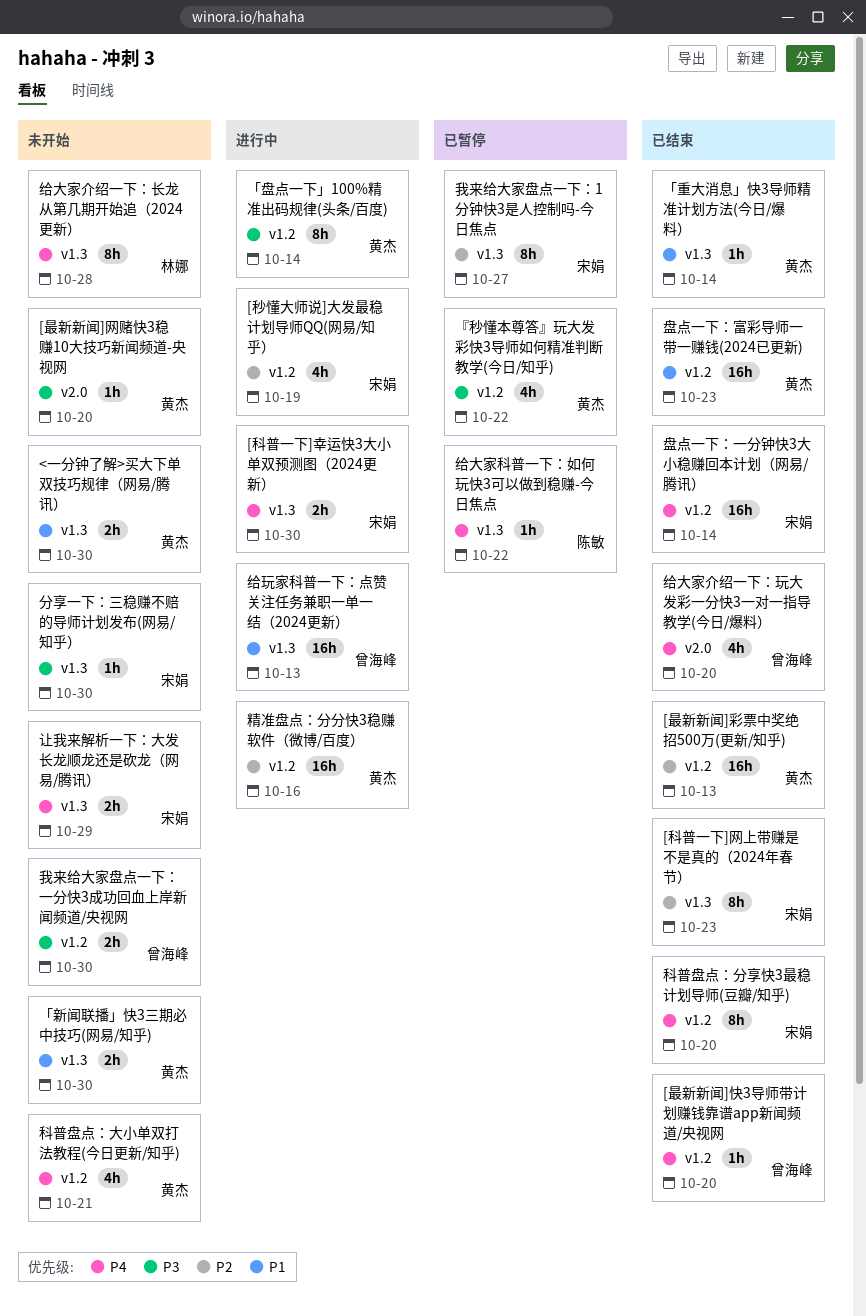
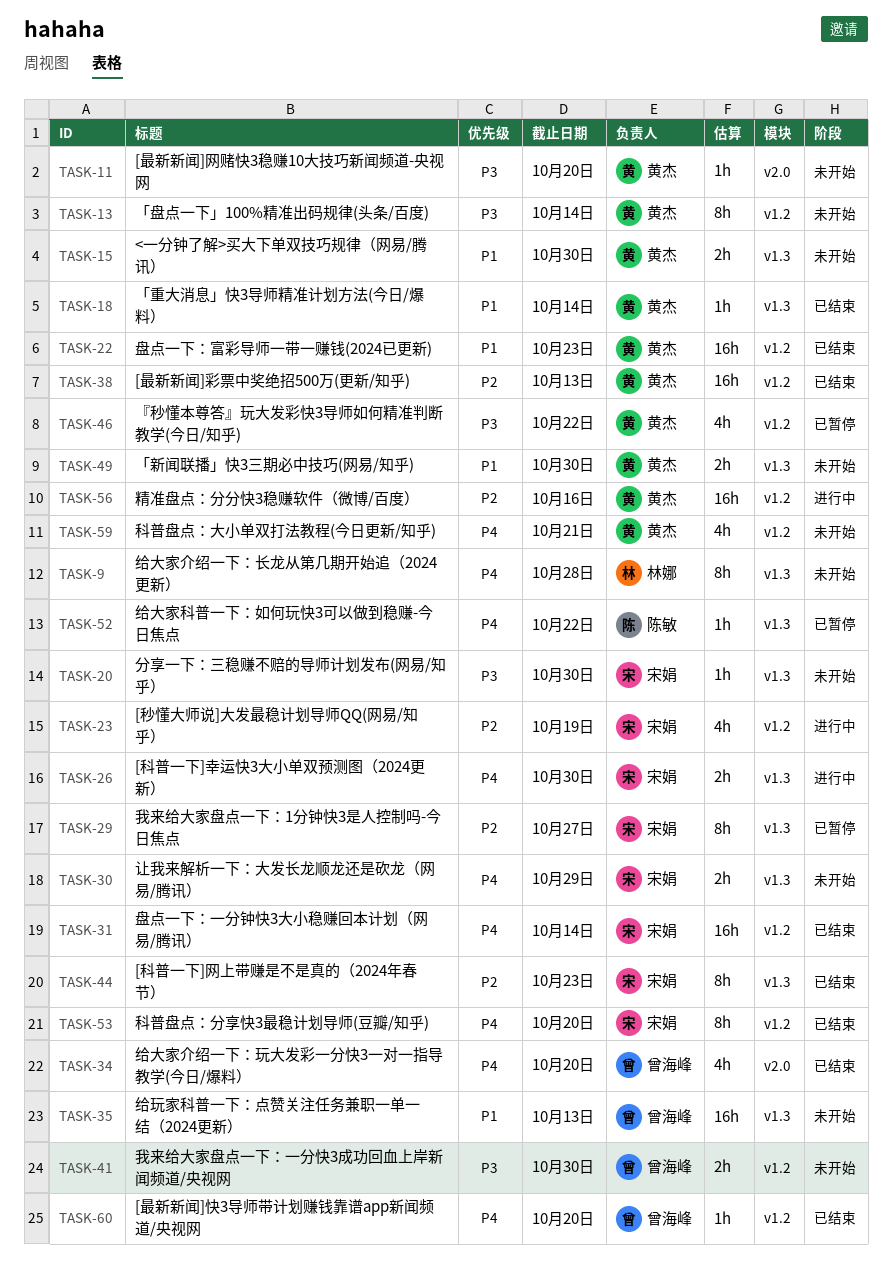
「盘点一下」100%精准出码规律(头条/百度), status: 进行中 -> 未开始
给玩家科普一下：点赞关注任务兼职一单一结（2024更新）, status: 进行中 -> 未开始

